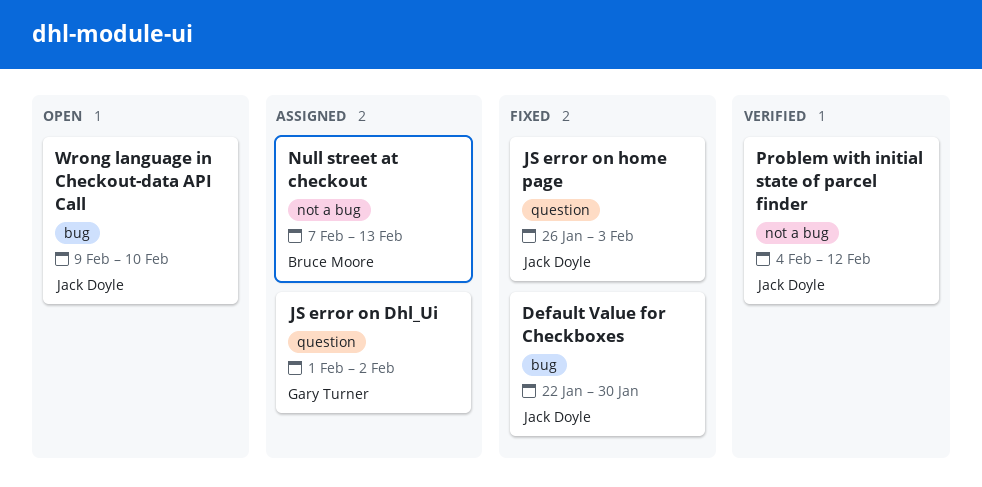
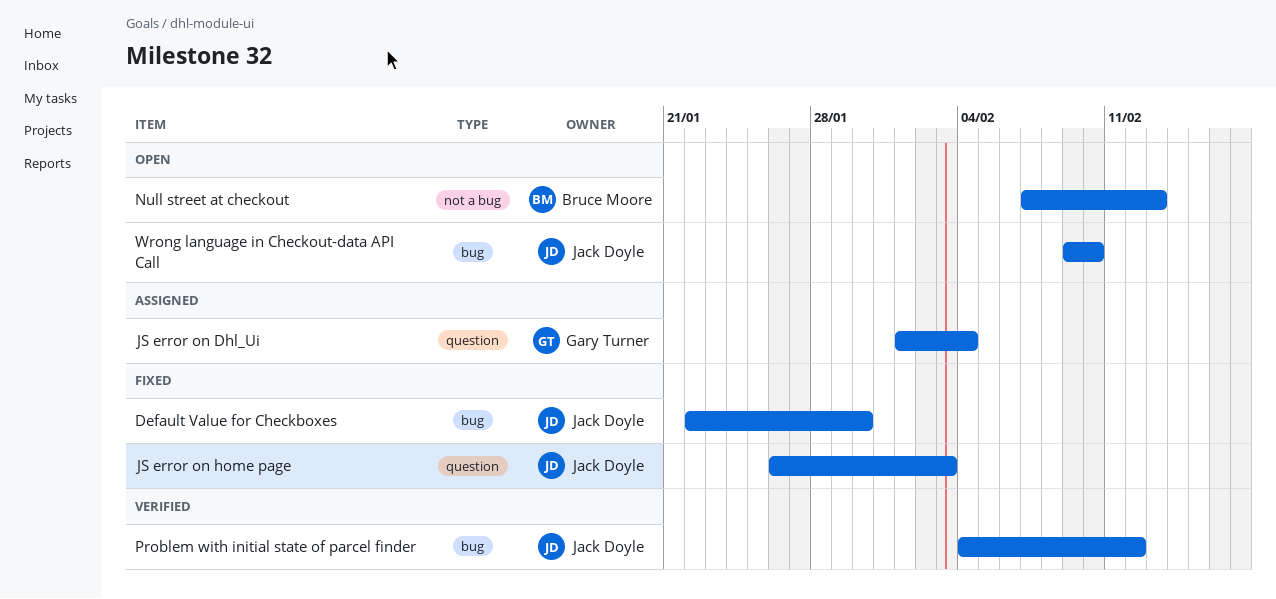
JS error on Dhl_Ui, due: Feb 2 -> Feb 4
Null street at checkout, status: Assigned -> Open
Problem with initial state of parcel finder, label: not a bug -> bug

